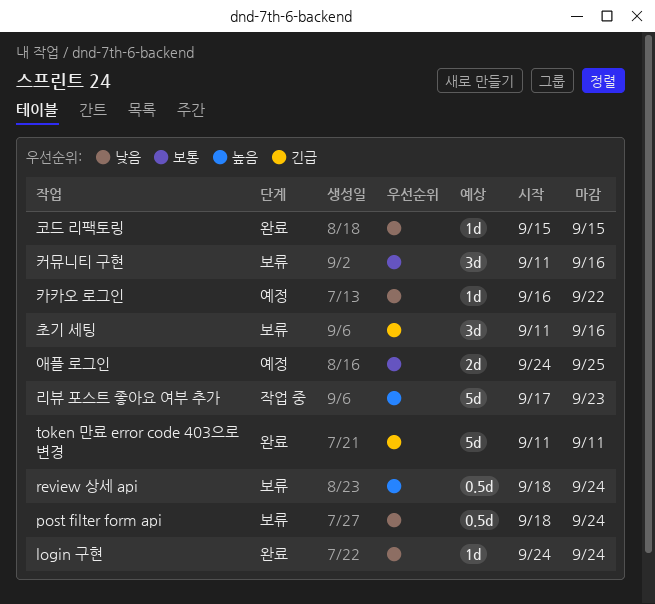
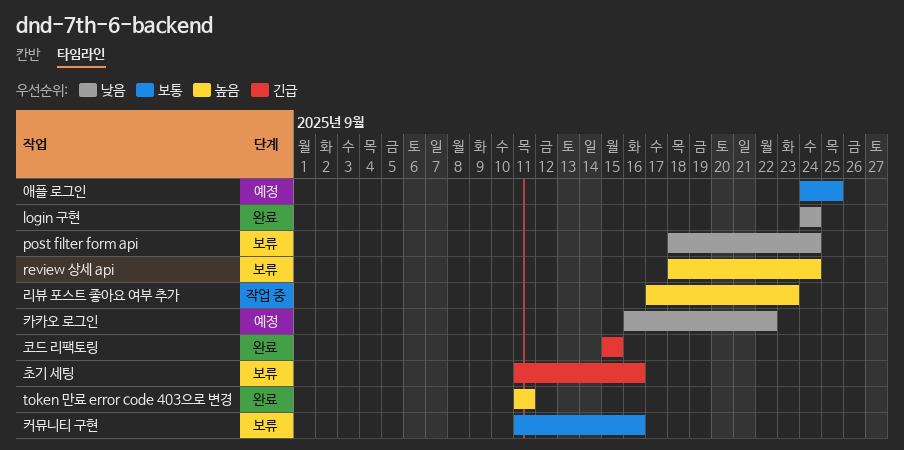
token 만료 error code 403으로 변경, priority: 긴급 -> 높음
코드 리팩토링, priority: 낮음 -> 긴급

